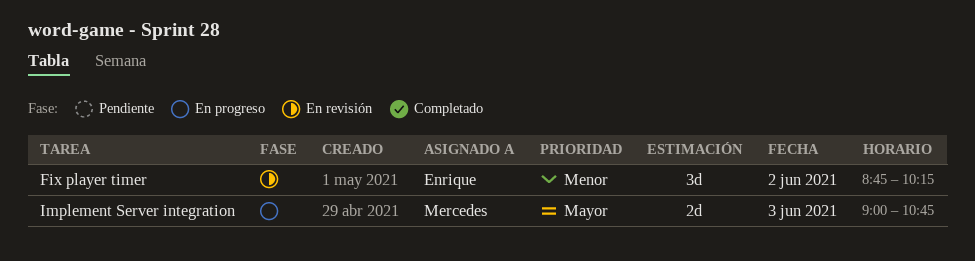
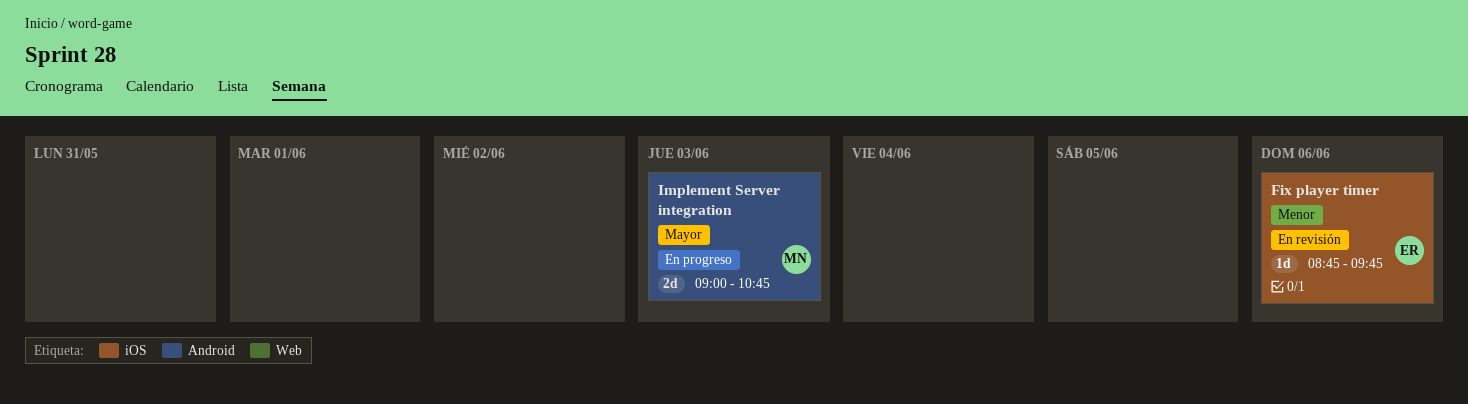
Fix player timer, estimate: 3d -> 1d
Fix player timer, day: Jun 2 -> Jun 6
Fix player timer, ends: 10:15 -> 09:45

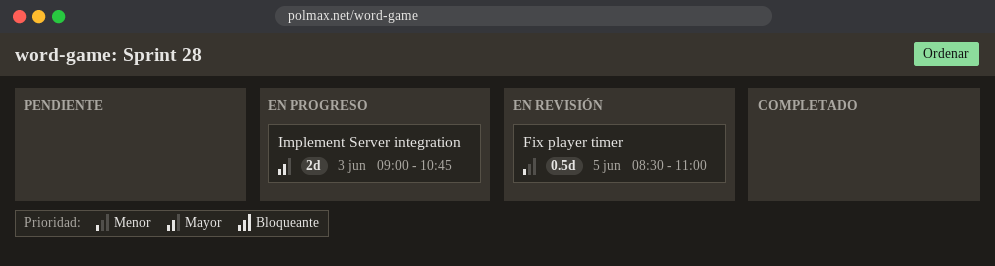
Fix player timer, estimate: 1d -> 0.5d
Fix player timer, day: Jun 6 -> Jun 5
Fix player timer, begins: 08:45 -> 08:30
Fix player timer, ends: 09:45 -> 11:00

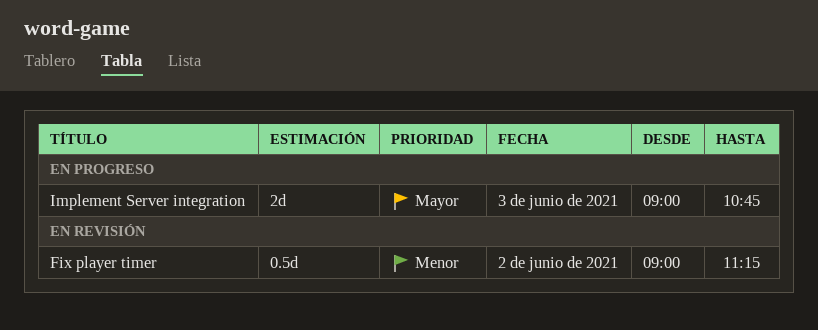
Fix player timer, day: Jun 5 -> Jun 2
Fix player timer, begins: 08:30 -> 09:00
Fix player timer, ends: 11:00 -> 11:15

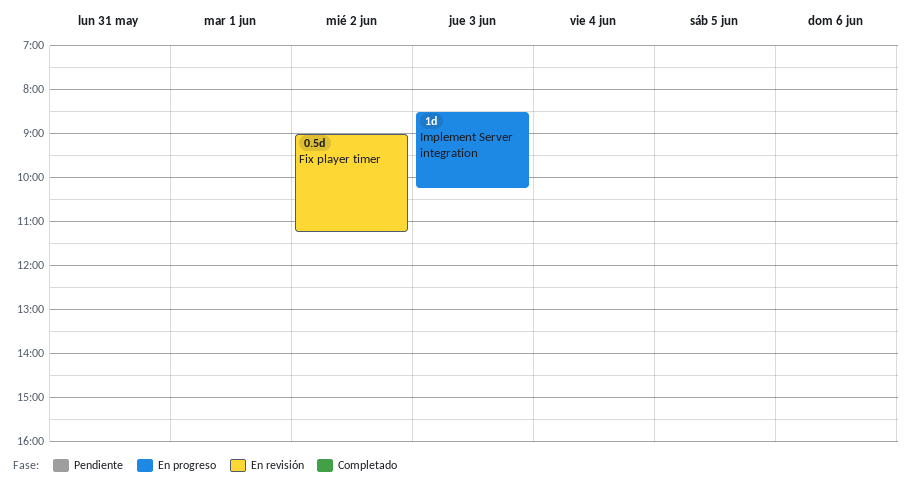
Implement Server integration, estimate: 2d -> 1d
Implement Server integration, begins: 09:00 -> 08:30
Implement Server integration, ends: 10:45 -> 10:15

